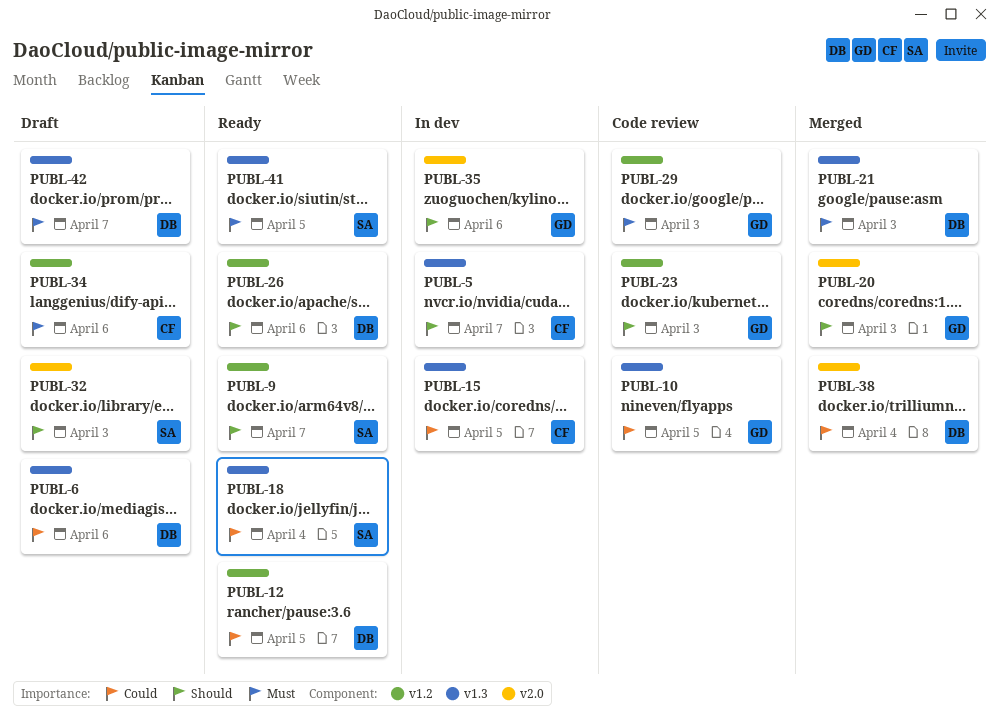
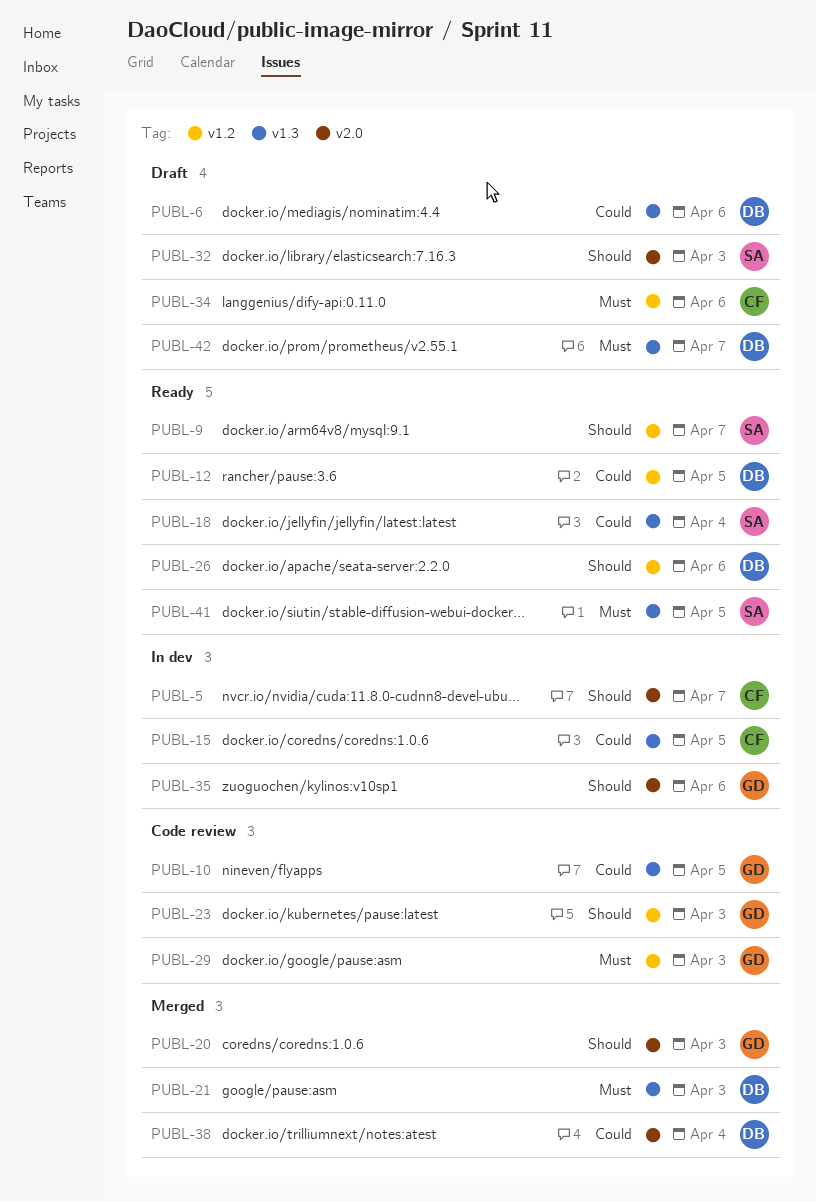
PUBL-5, label: v1.3 -> v2.0

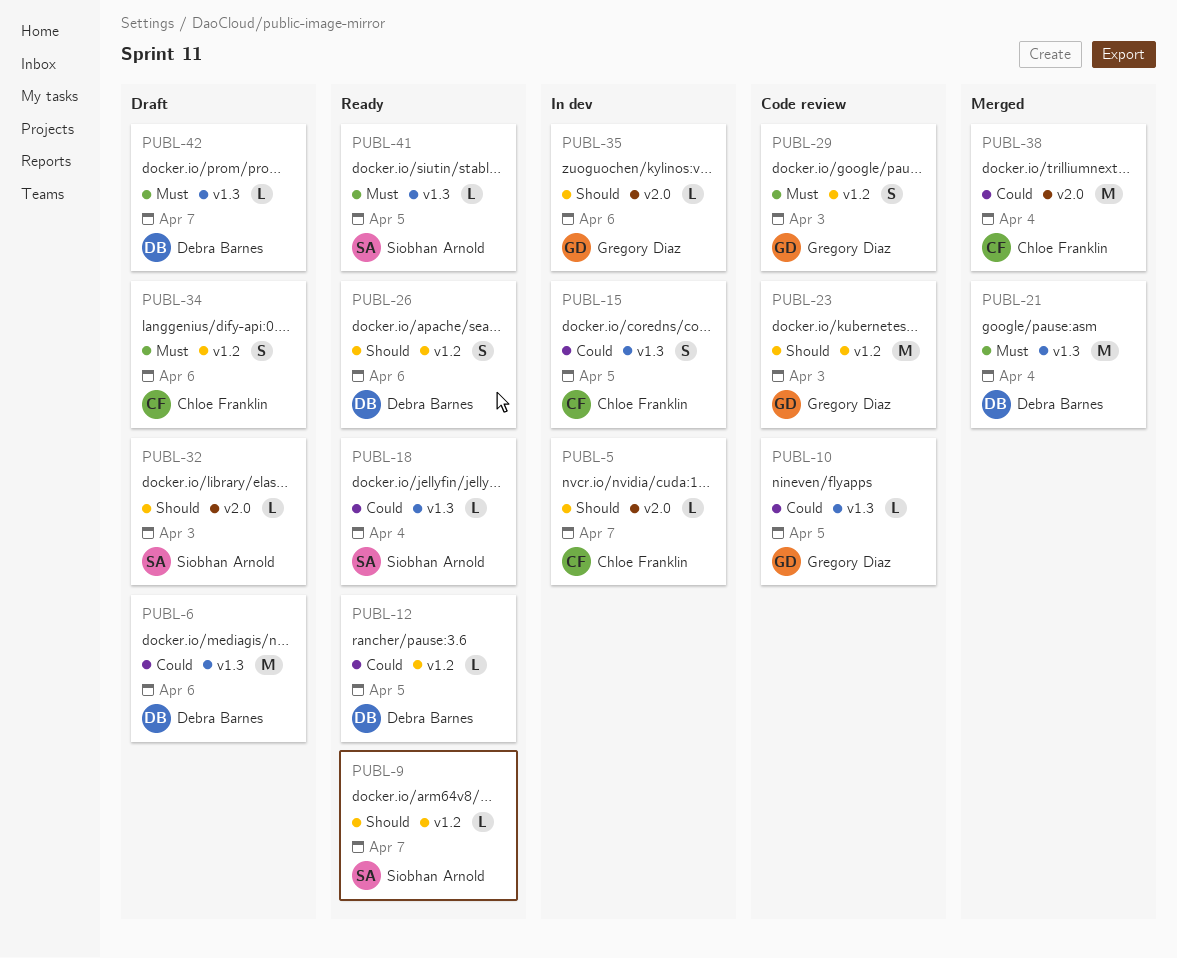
PUBL-20: present -> none
PUBL-21, day: Apr 3 -> Apr 4
PUBL-38, owner: Debra Barnes -> Chloe Franklin

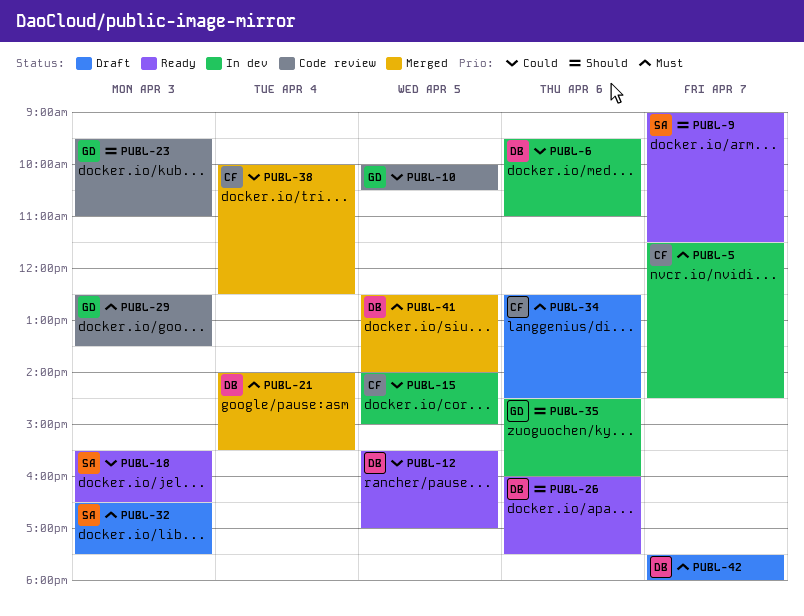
PUBL-5, priority: Should -> Must
PUBL-6, status: Draft -> In dev
PUBL-18, day: Apr 4 -> Apr 3
PUBL-32, priority: Should -> Must
PUBL-41, status: Ready -> Merged
PUBL-41, owner: Siobhan Arnold -> Debra Barnes

